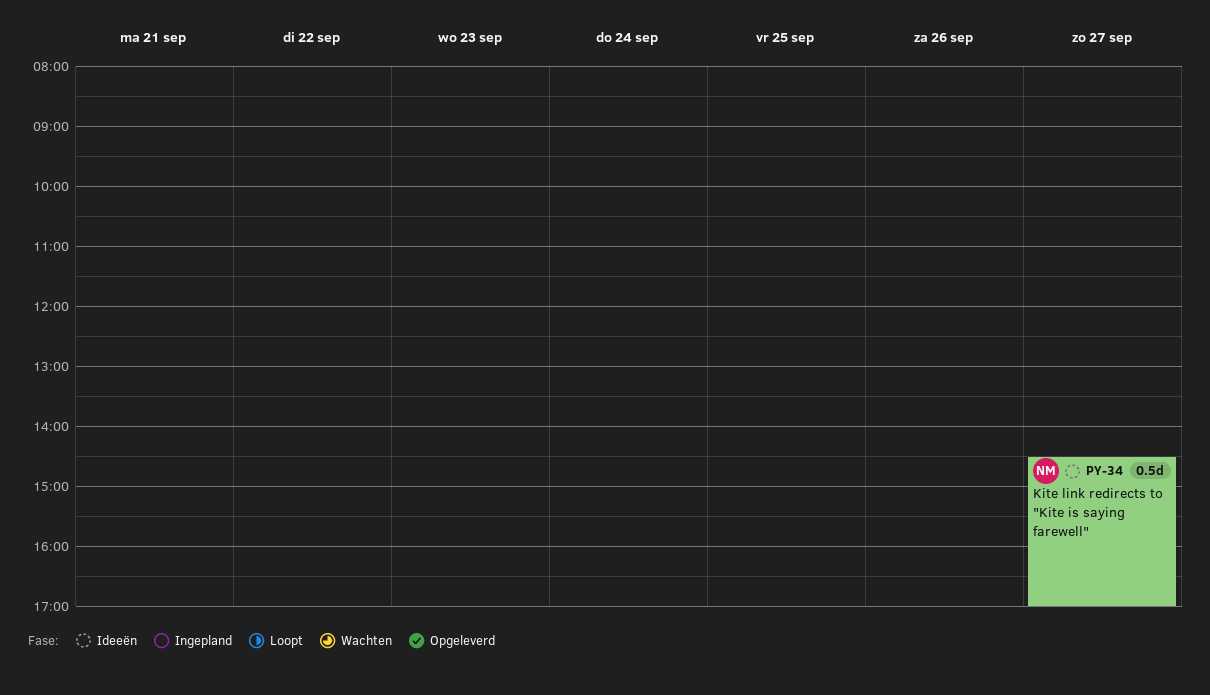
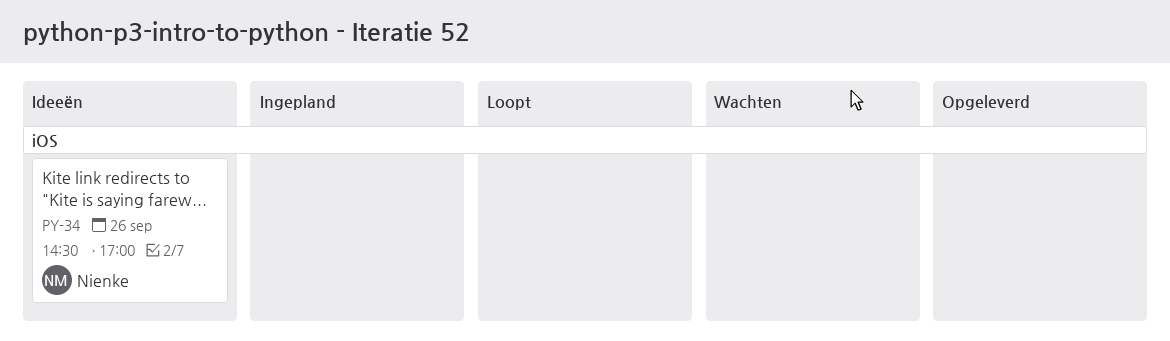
PY-34, day: Sep 27 -> Sep 26

